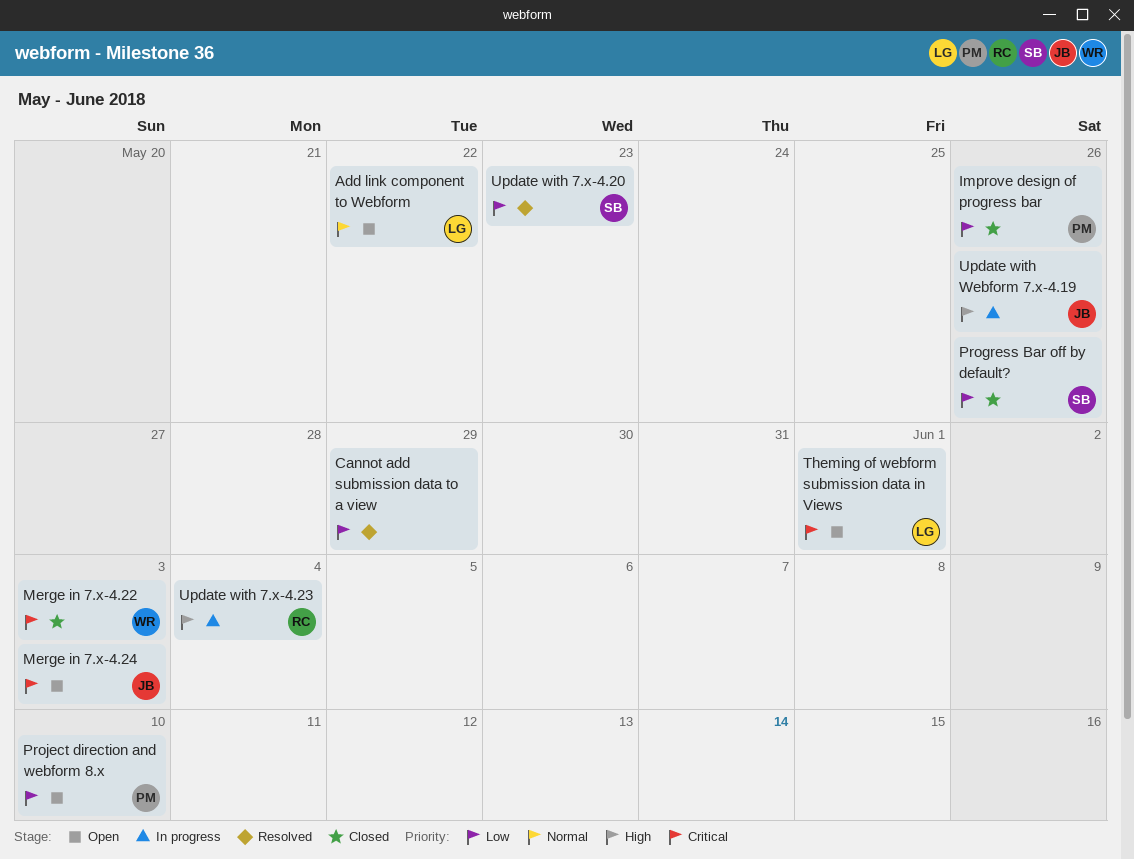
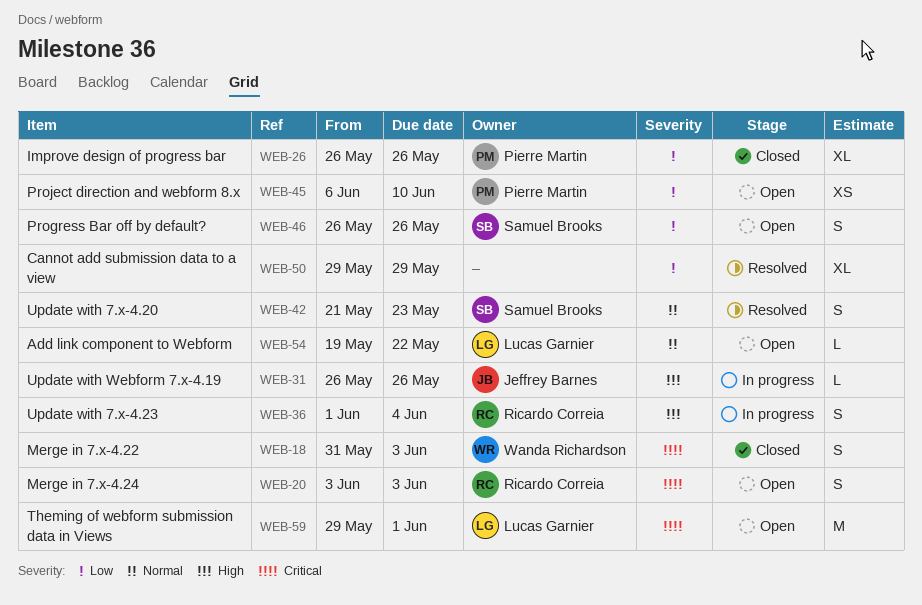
Merge in 7.x-4.24, owner: Jeffrey Barnes -> Ricardo Correia
Progress Bar off by default?, status: Closed -> Open
Update with 7.x-4.20, priority: Low -> Normal

